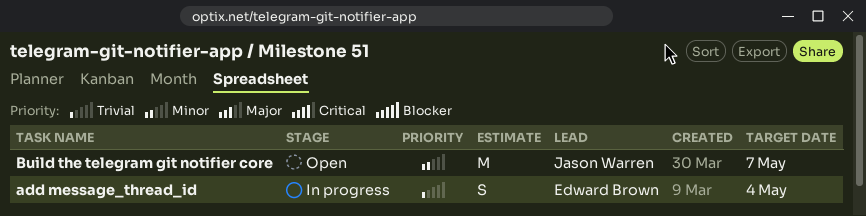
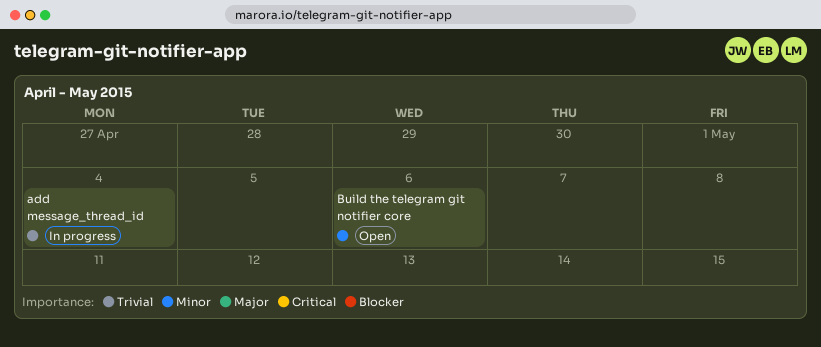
Build the telegram git notifier core, due: May 7 -> May 6

